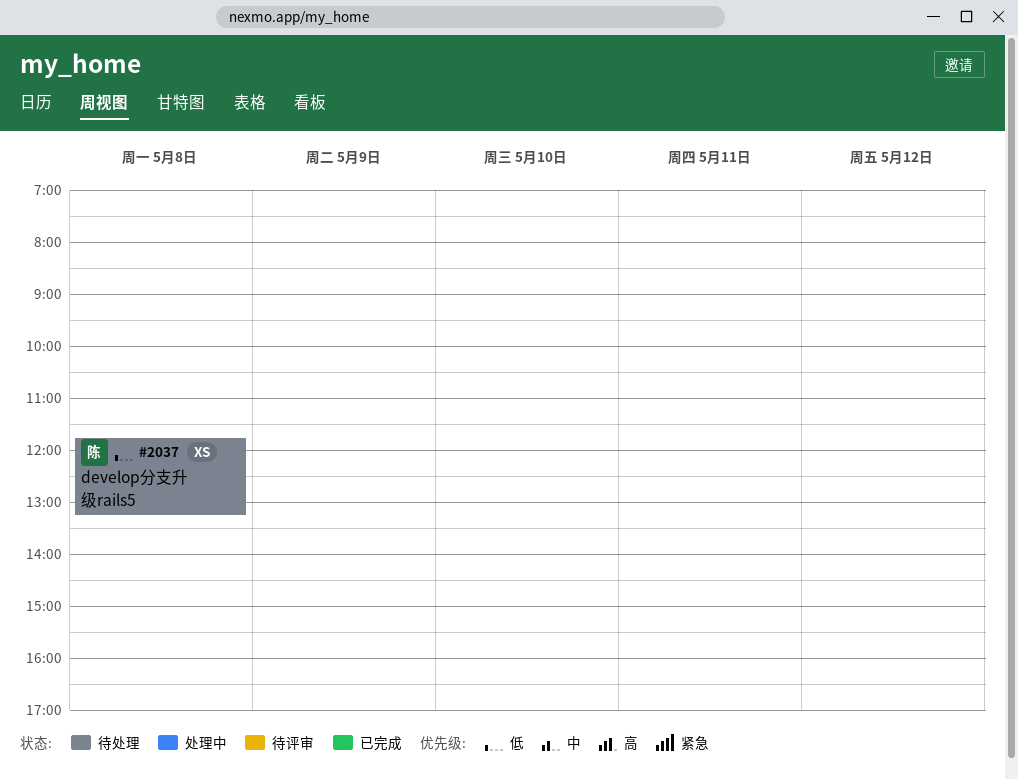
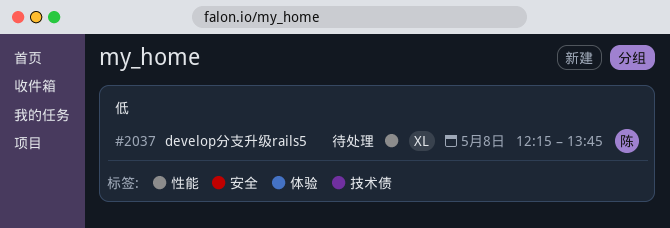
#2037, estimate: XS -> XL
#2037, begins: 11:45 -> 12:15
#2037, ends: 13:15 -> 13:45

